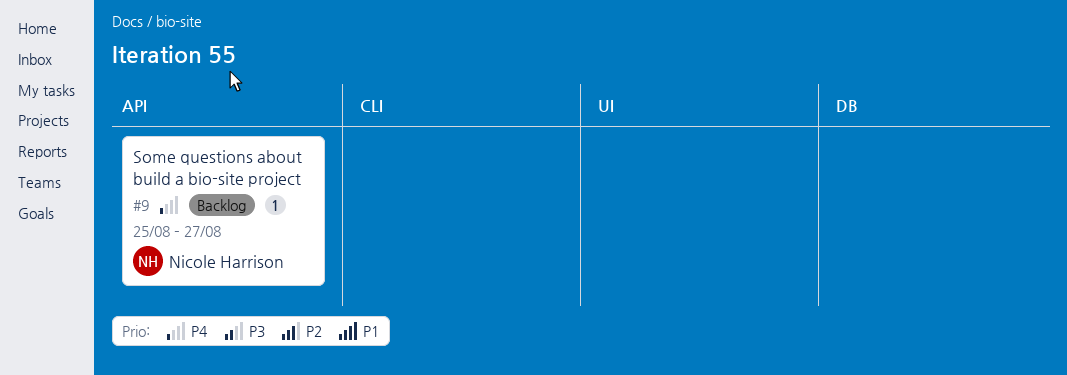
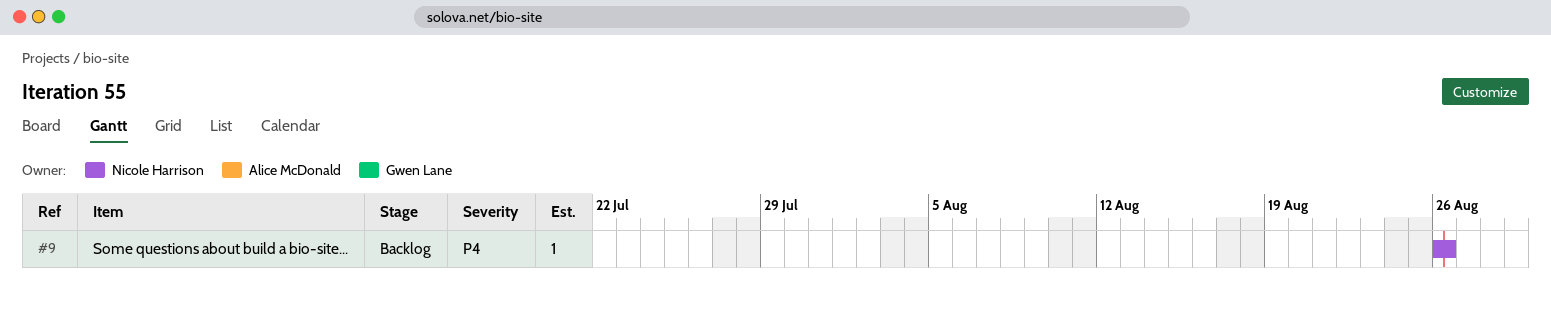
#9, start: Aug 25 -> Aug 26
#9, due: Aug 27 -> Aug 26

